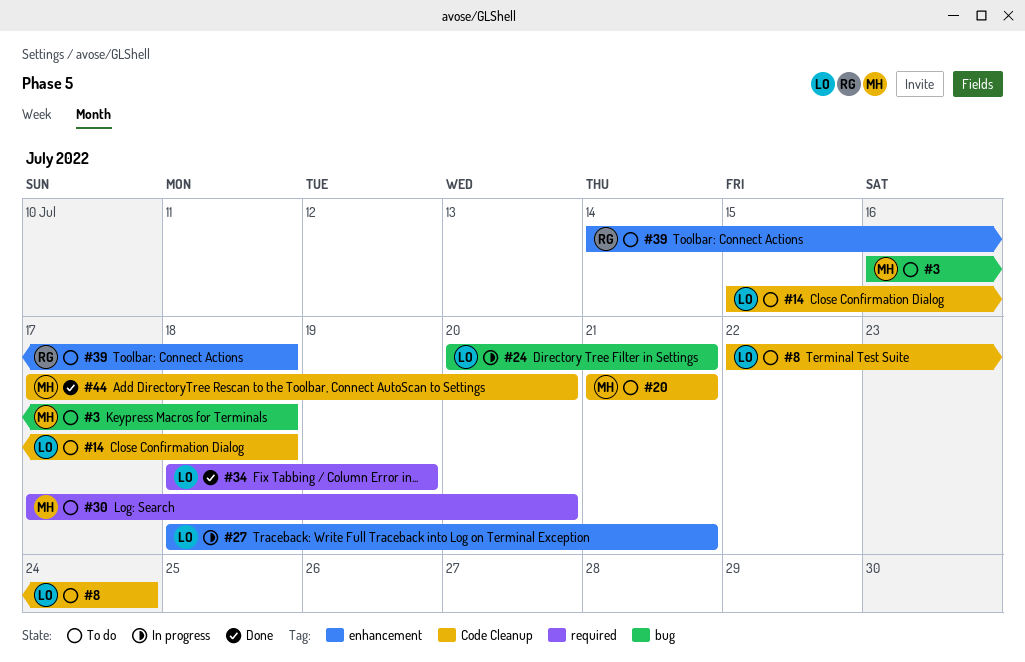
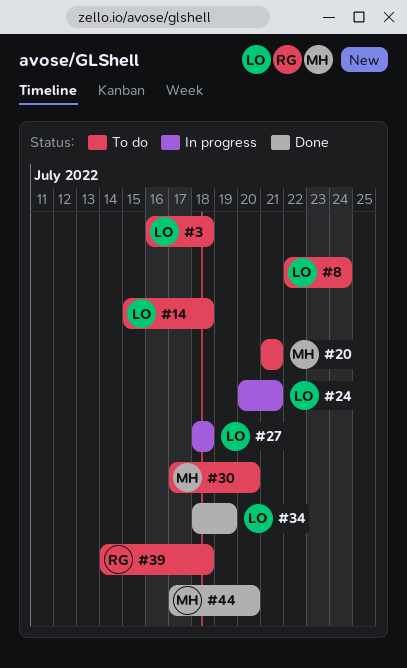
#3, owner: MH -> LO
#27, due: Jul 21 -> Jul 18

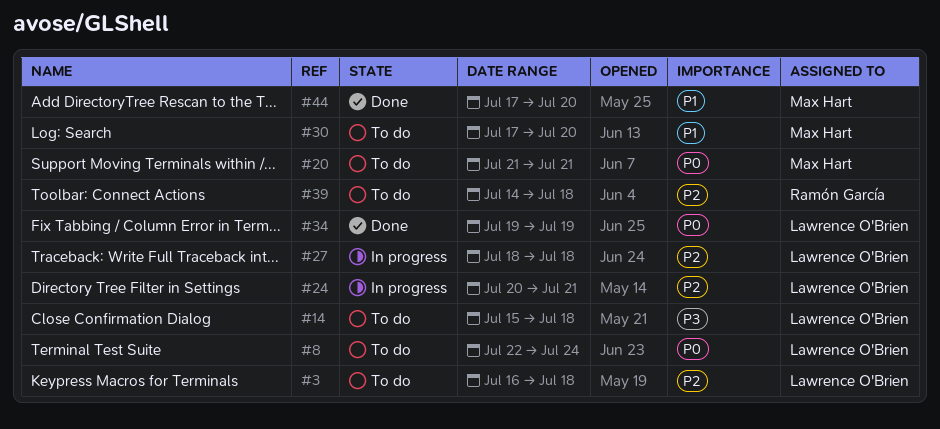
#34, start: Jul 18 -> Jul 19

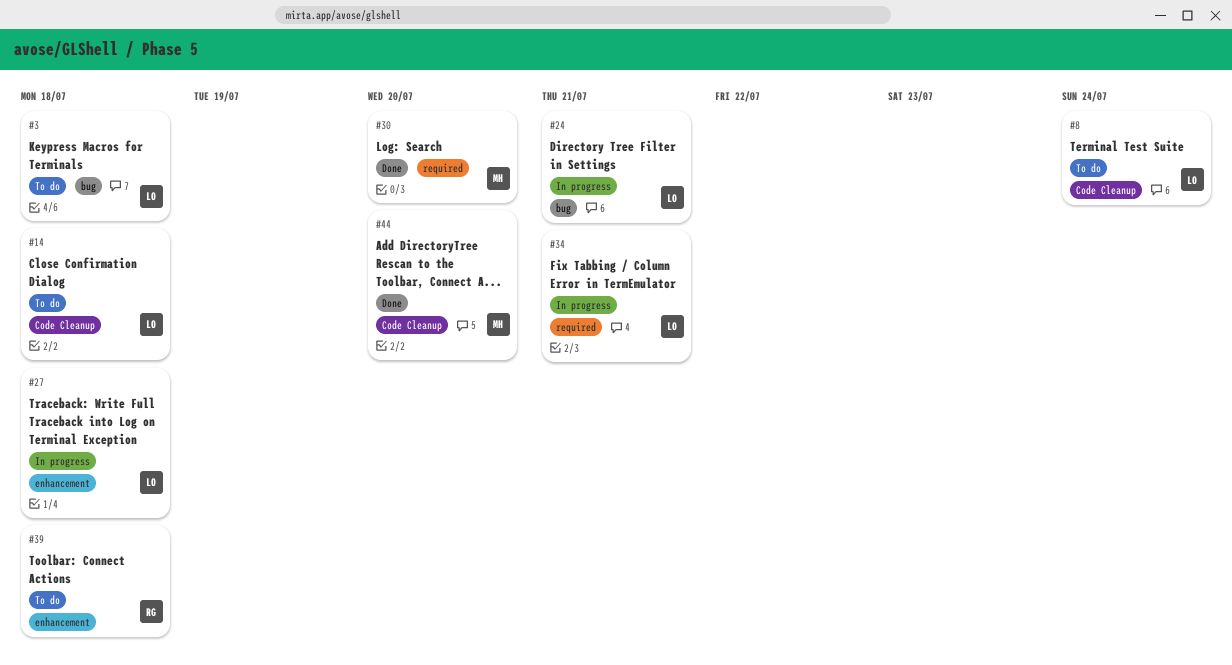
#20: present -> none
#30, status: To do -> Done
#34, status: Done -> In progress
#34, due: Jul 19 -> Jul 21

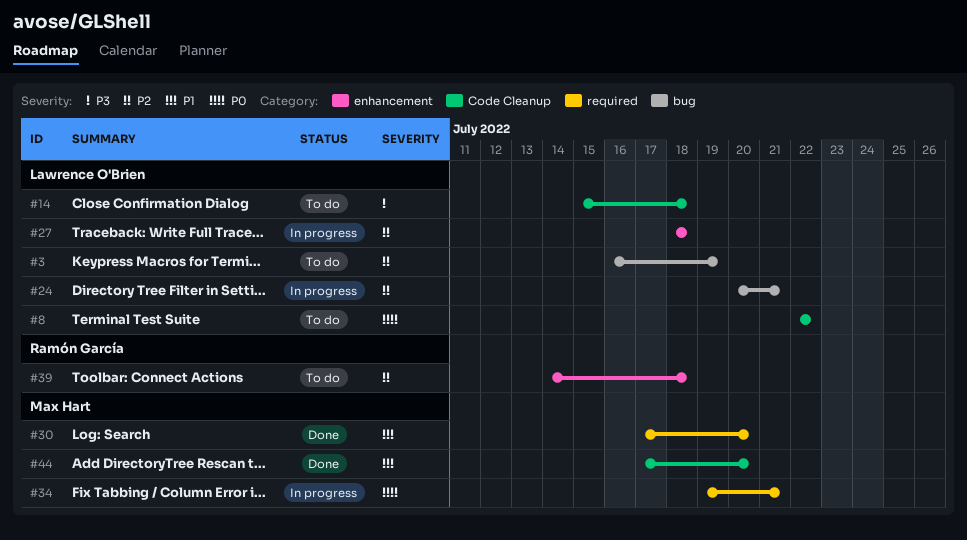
#3, due: Jul 18 -> Jul 19
#8, due: Jul 24 -> Jul 22
#34, owner: Lawrence O'Brien -> Max Hart

